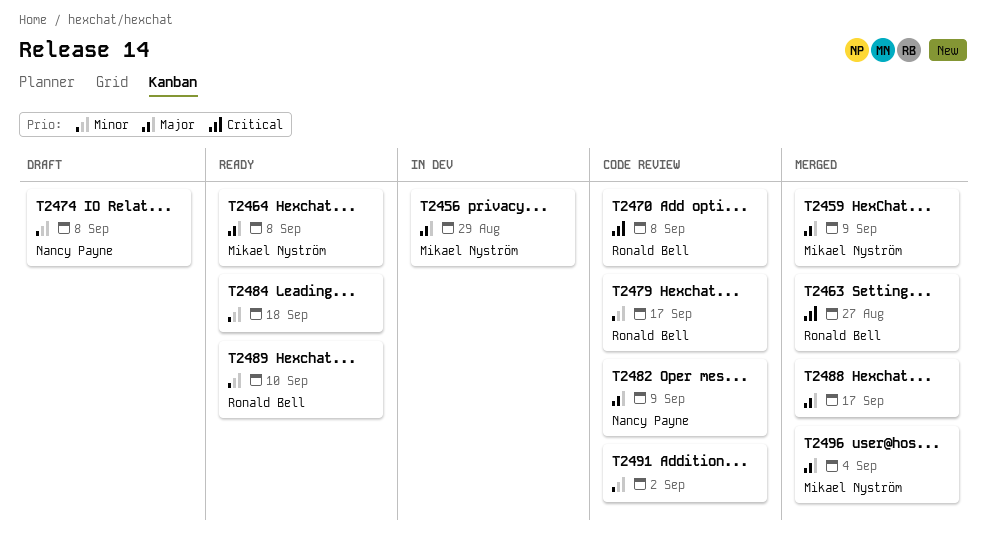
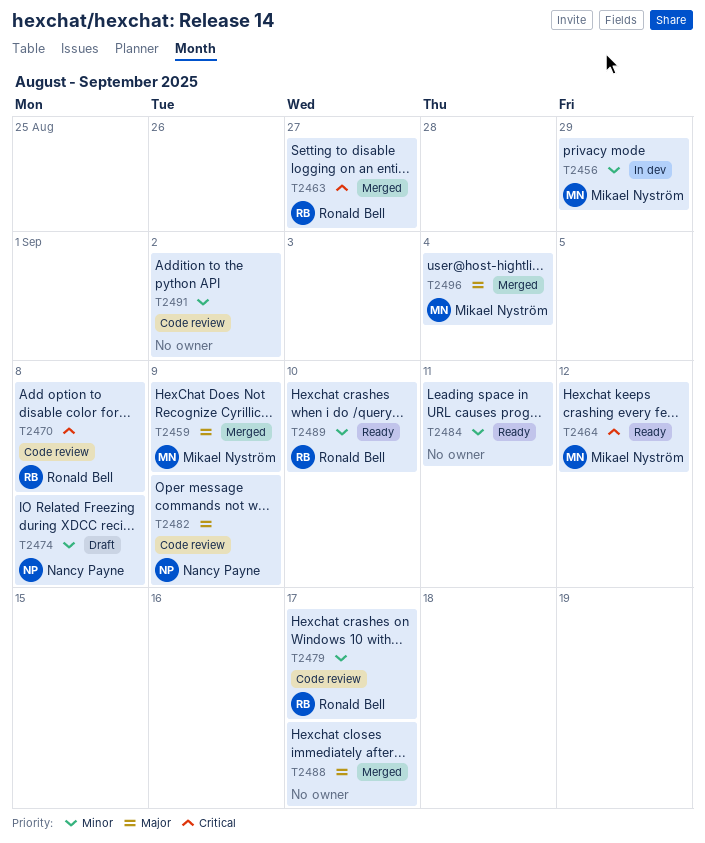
T2456, priority: Major -> Minor
T2464, priority: Major -> Critical
T2464, due: Sep 8 -> Sep 12
T2484, due: Sep 18 -> Sep 11

